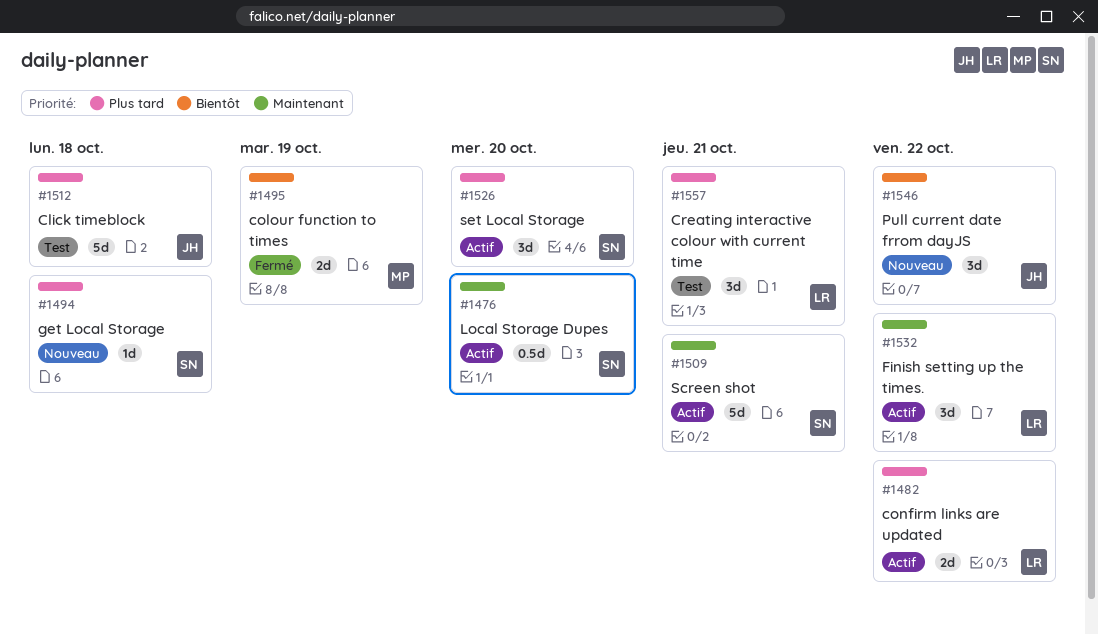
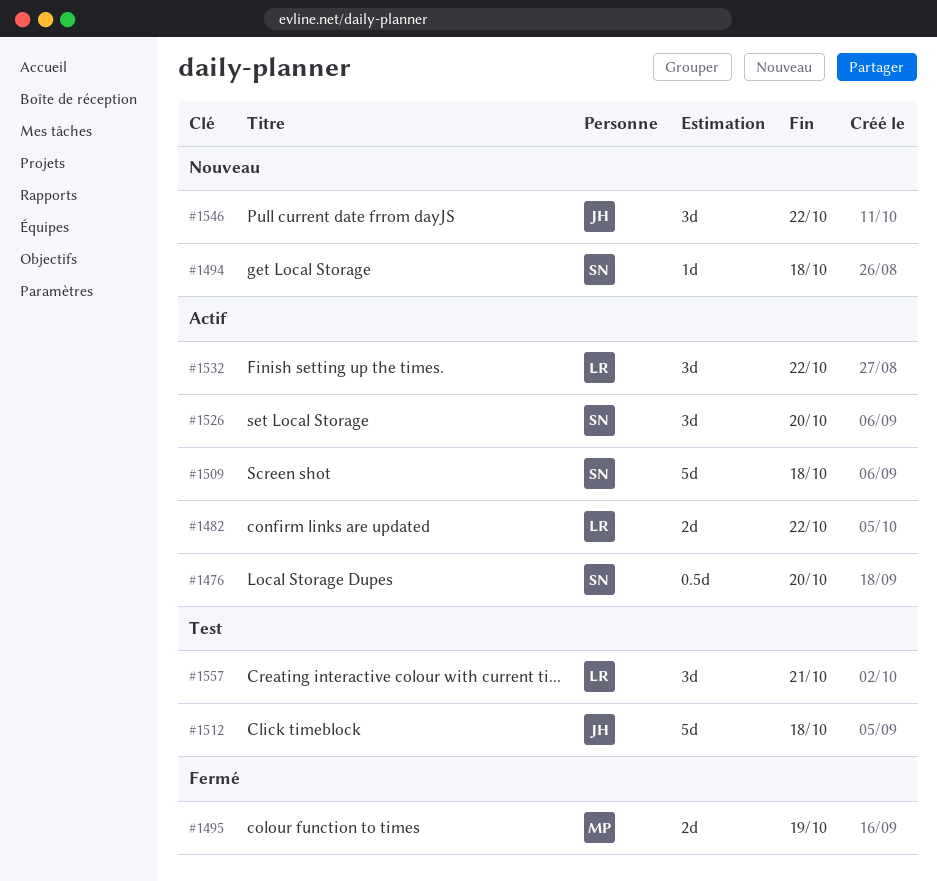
#1509, due: Oct 21 -> Oct 18

